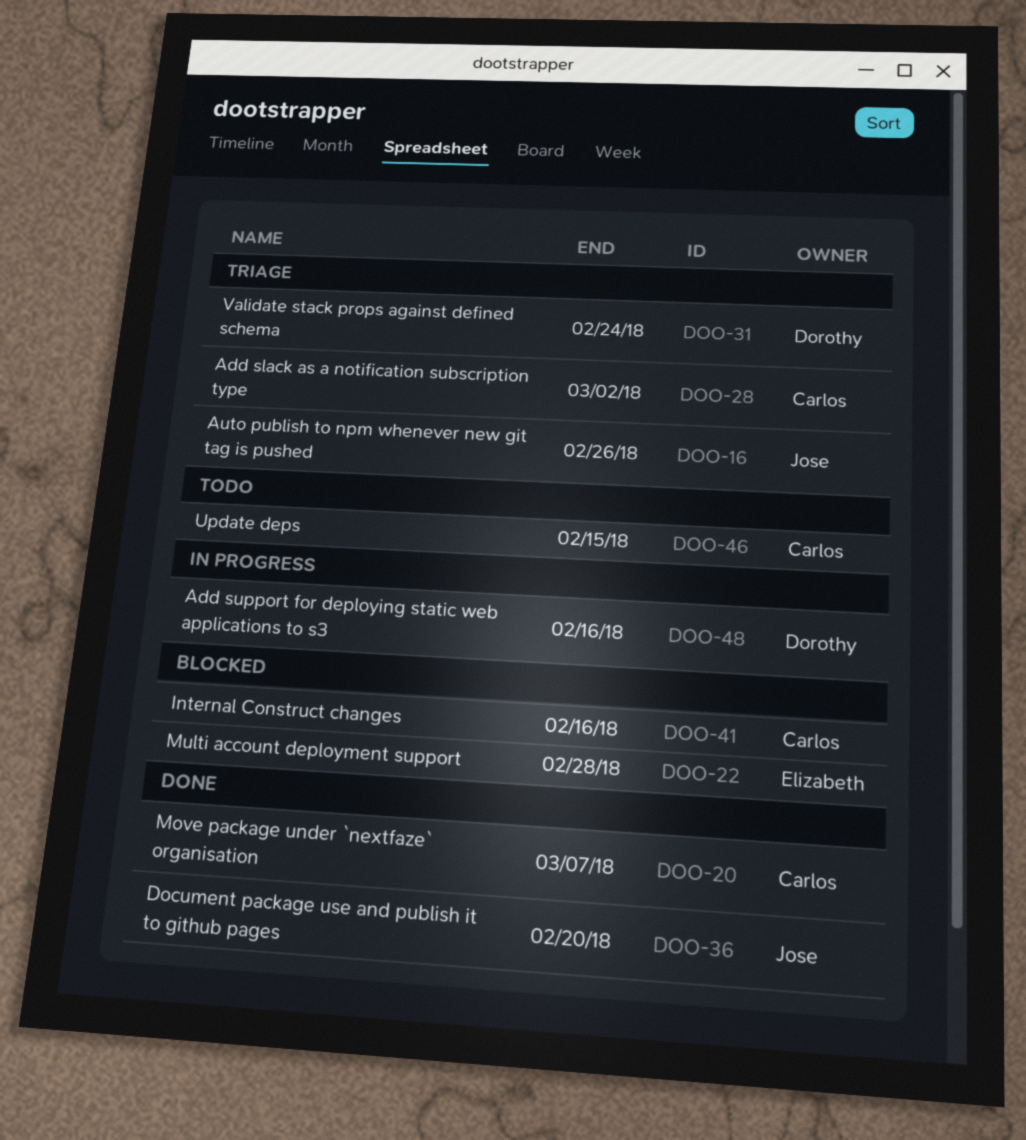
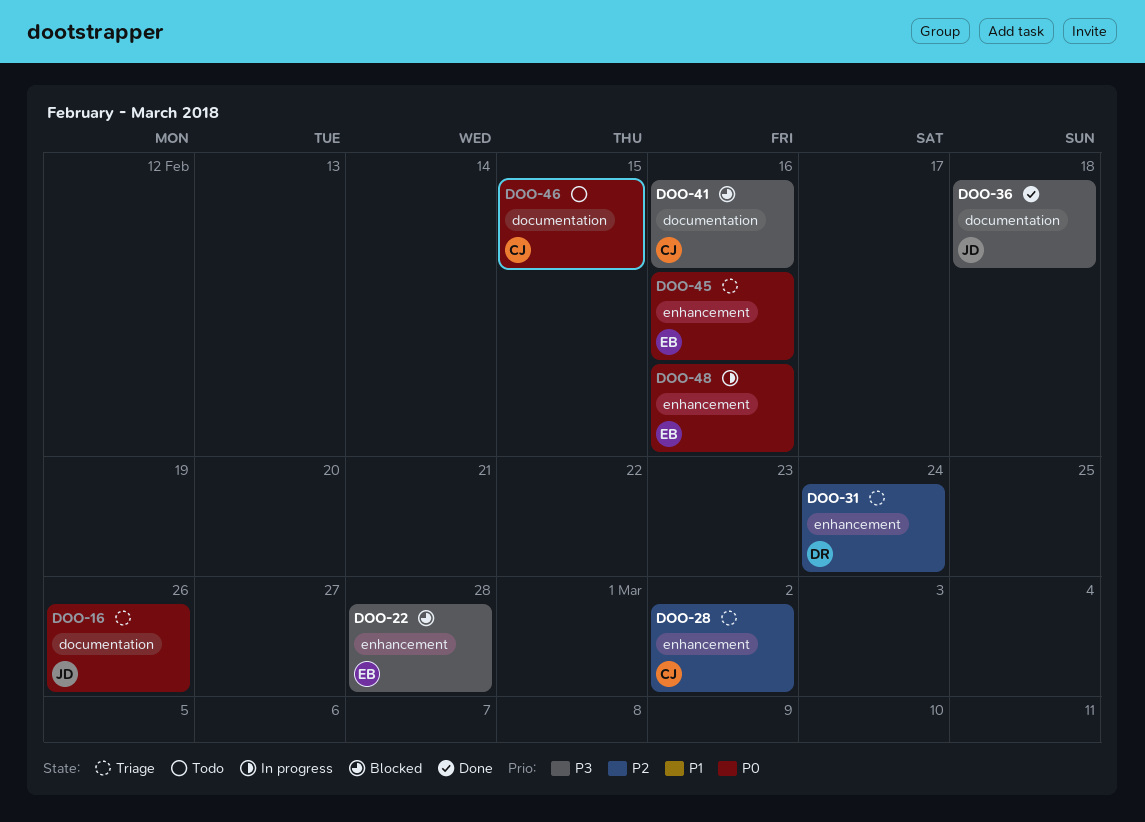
DOO-20: present -> none
DOO-36, due: Feb 20 -> Feb 18
DOO-45: none -> present
DOO-48, owner: Dorothy -> Elizabeth

